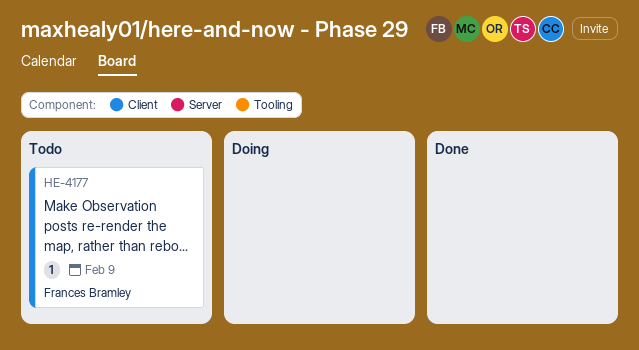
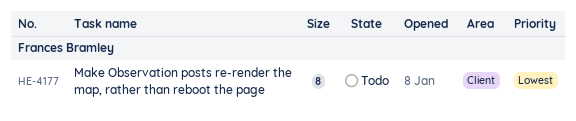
HE-4177, estimate: 1 -> 8

